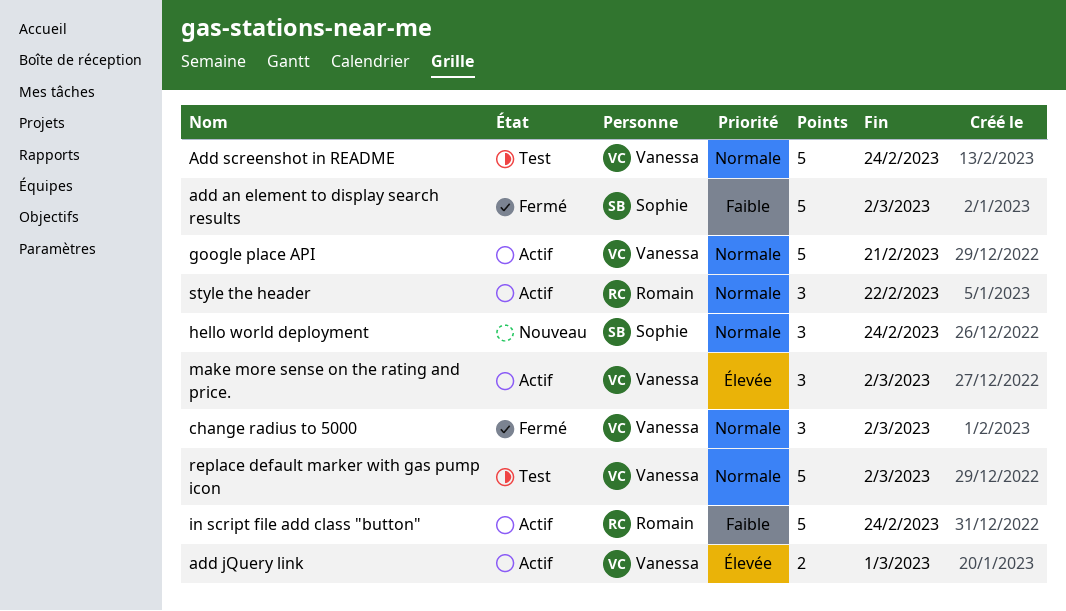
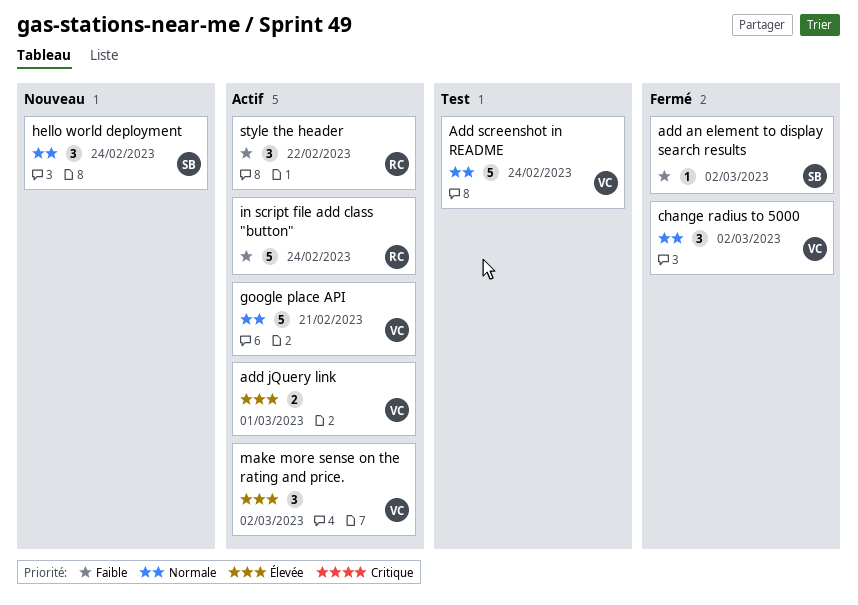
add an element to display search results, estimate: 5 -> 1
replace default marker with gas pump icon: present -> none
style the header, priority: Normale -> Faible

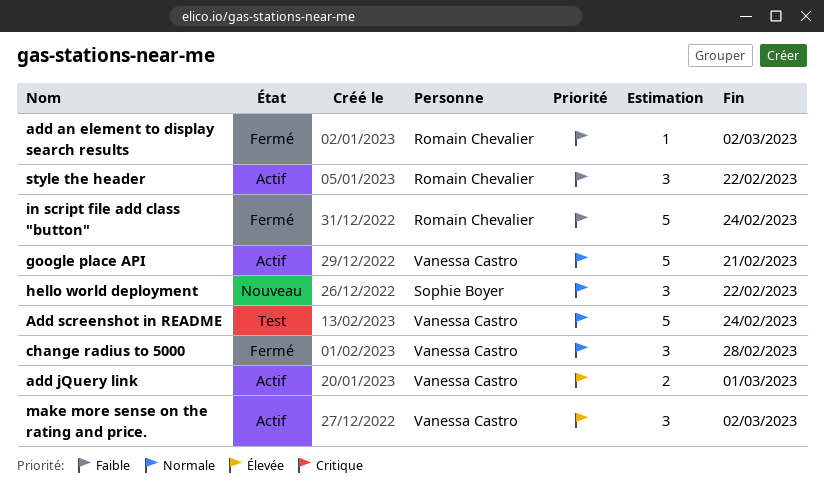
add an element to display search results, owner: Sophie Boyer -> Romain Chevalier
change radius to 5000, due: Mar 2 -> Feb 28
hello world deployment, due: Feb 24 -> Feb 22
in script file add class "button", status: Actif -> Fermé

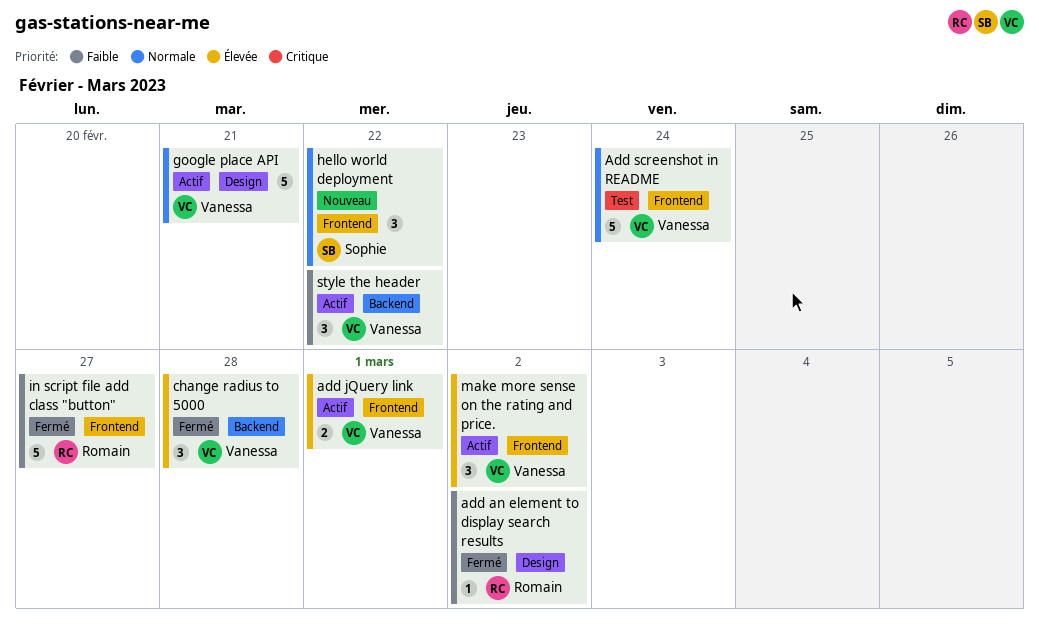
change radius to 5000, priority: Normale -> Élevée
in script file add class "button", due: Feb 24 -> Feb 27
style the header, owner: Romain Chevalier -> Vanessa Castro

